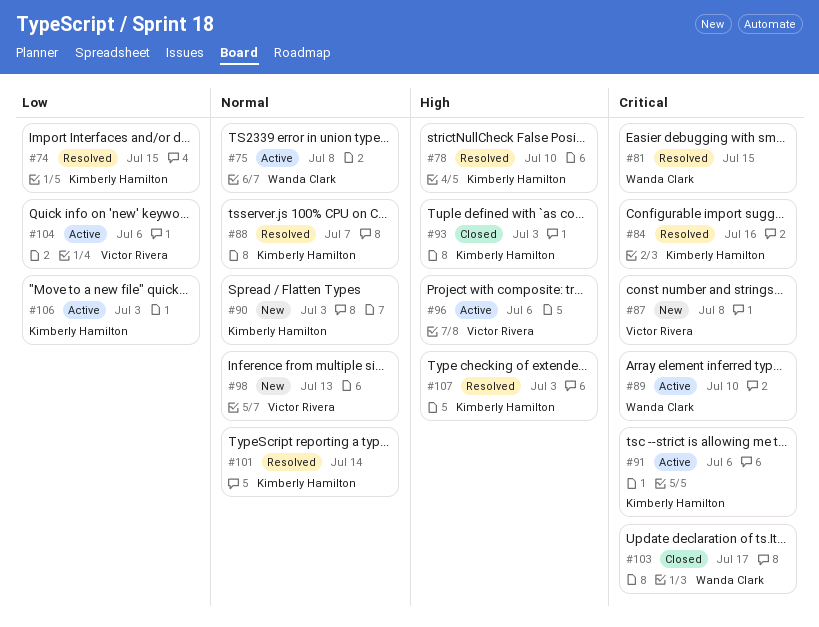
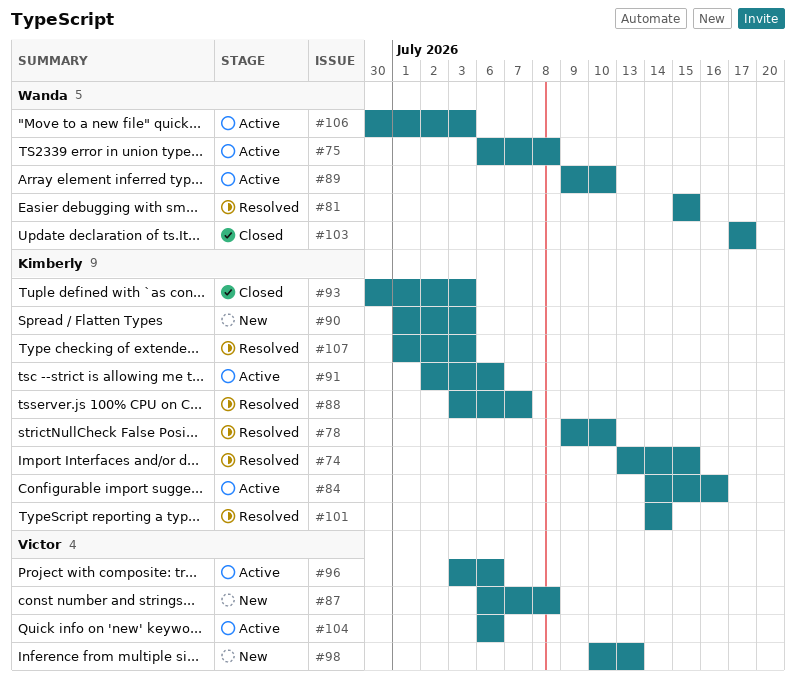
#84, status: Resolved -> Active
#106, owner: Kimberly Hamilton -> Wanda Clark

